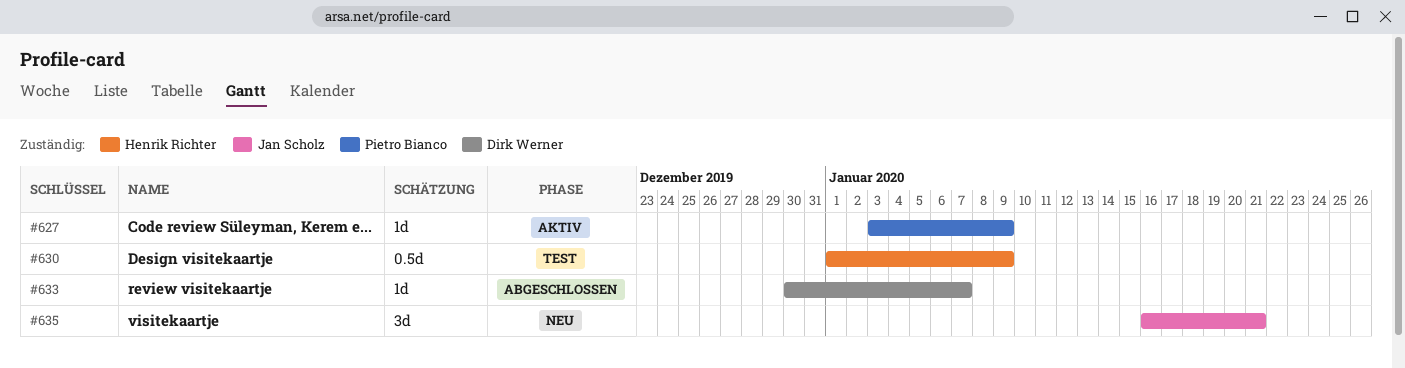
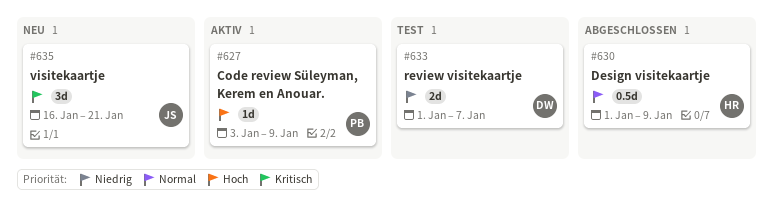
#630, status: Test -> Abgeschlossen
#633, status: Abgeschlossen -> Test
#633, estimate: 1d -> 2d
#633, start: Dec 30 -> Jan 1

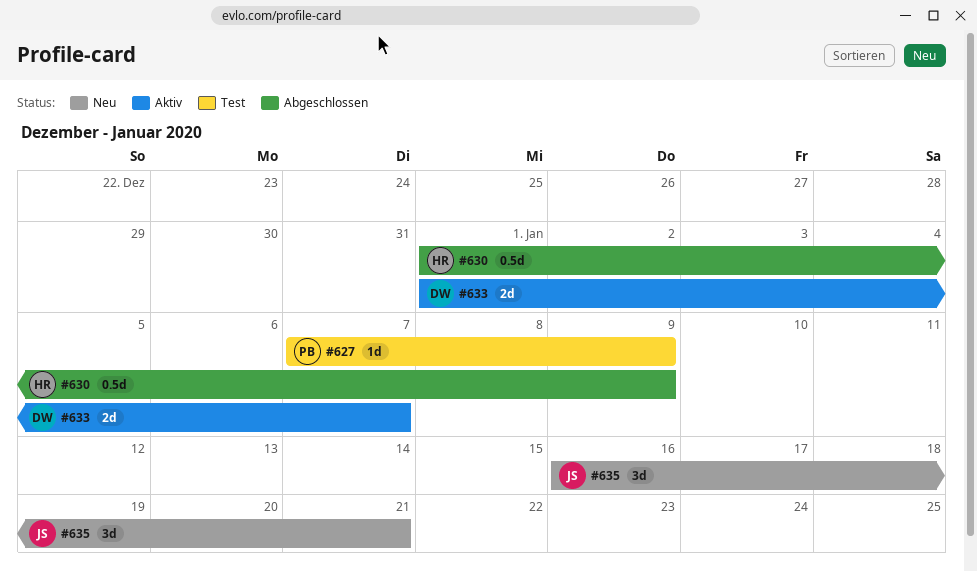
#627, status: Aktiv -> Test
#627, start: Jan 3 -> Jan 7
#633, status: Test -> Aktiv

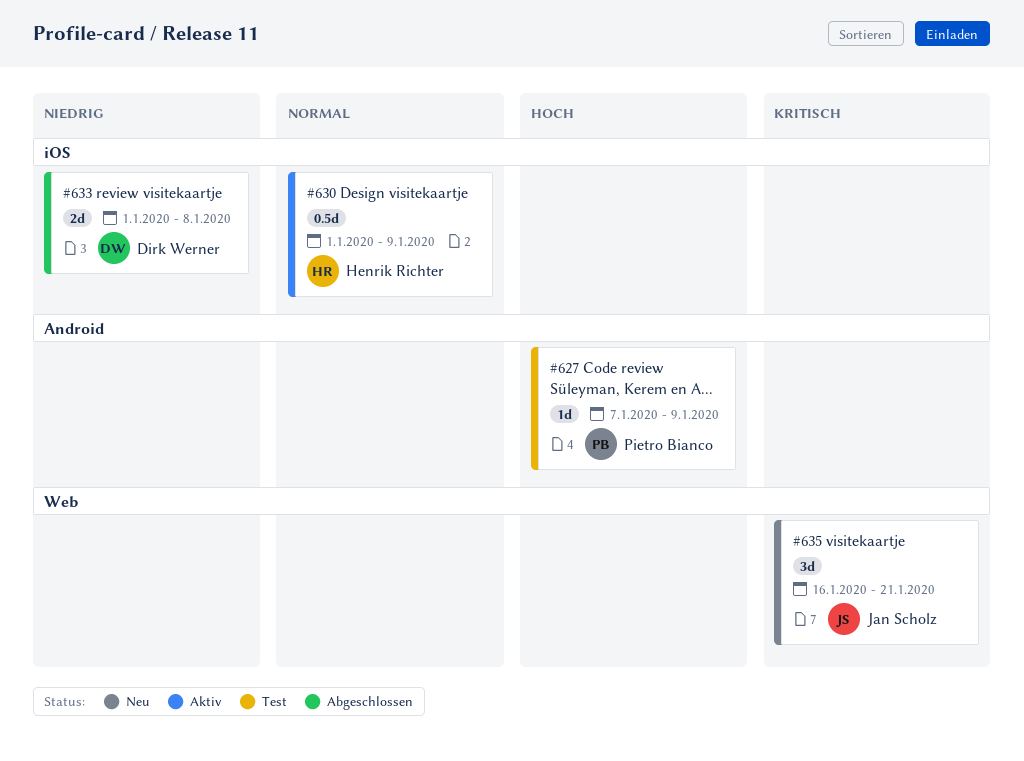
#630, status: Abgeschlossen -> Aktiv
#633, status: Aktiv -> Abgeschlossen
#633, due: Jan 7 -> Jan 8

